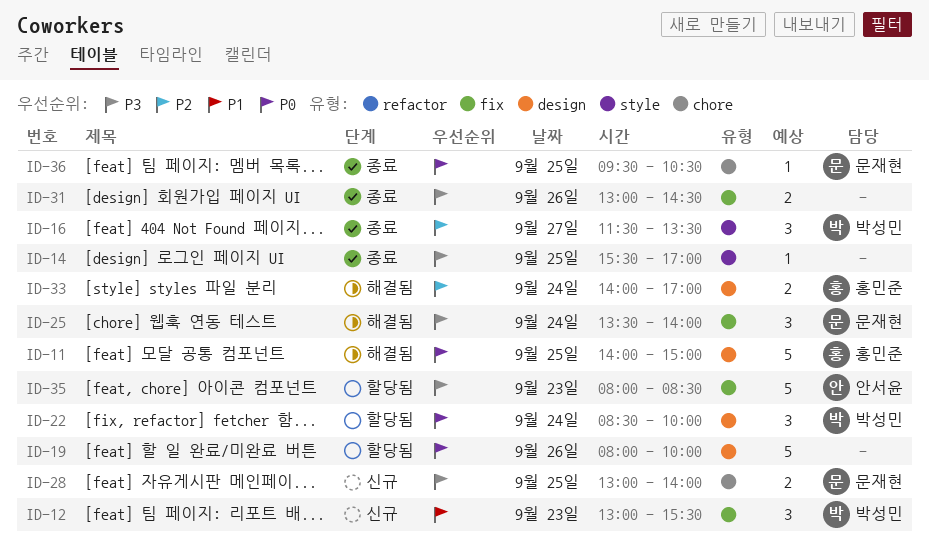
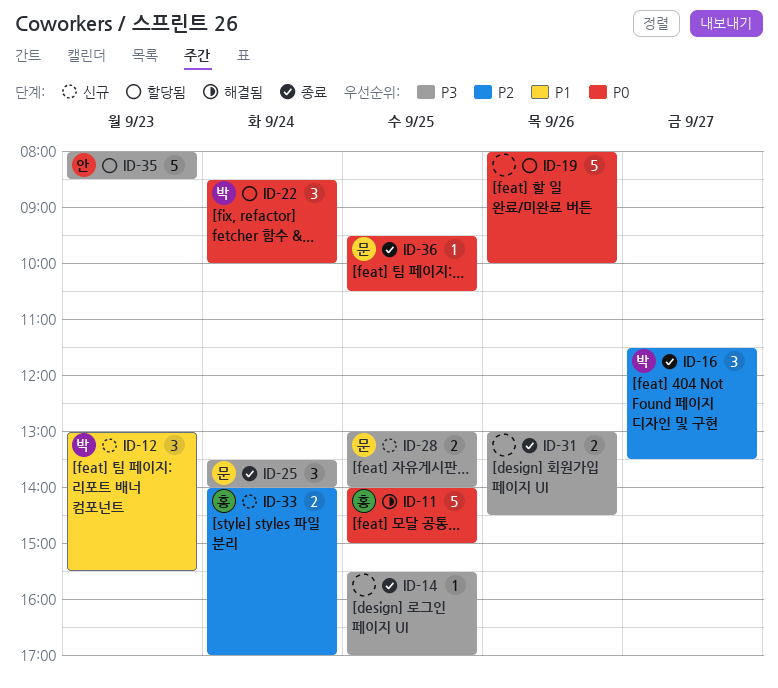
ID-25, status: 해결됨 -> 종료
ID-33, status: 해결됨 -> 신규

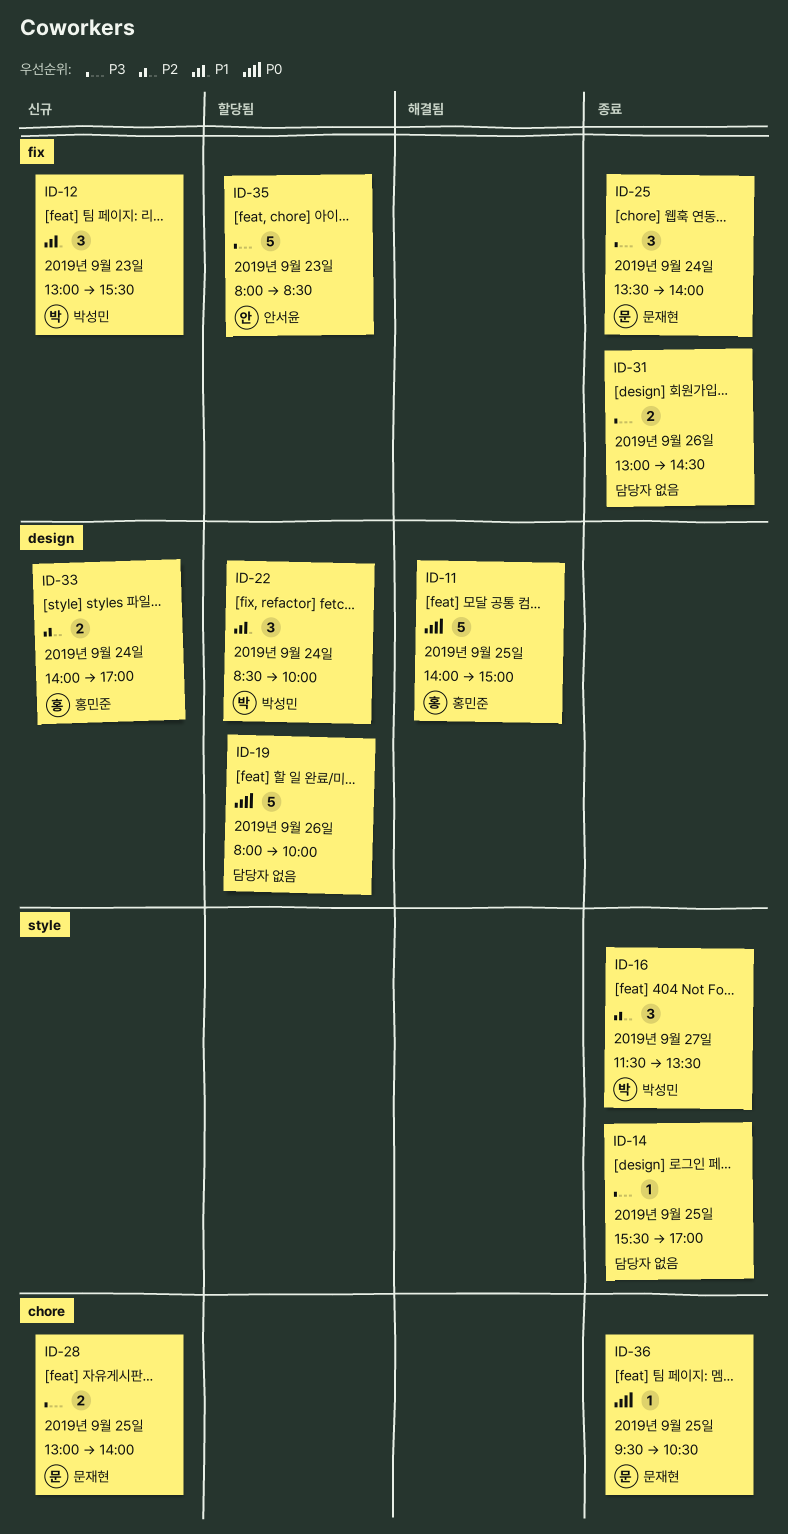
ID-22, priority: P0 -> P1

